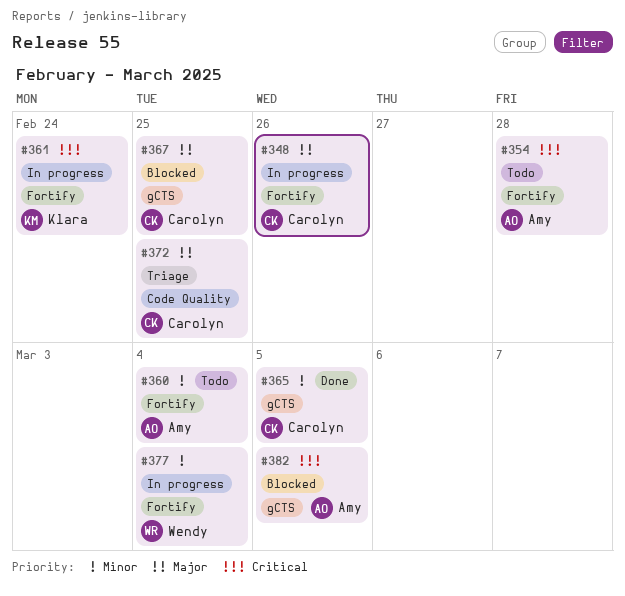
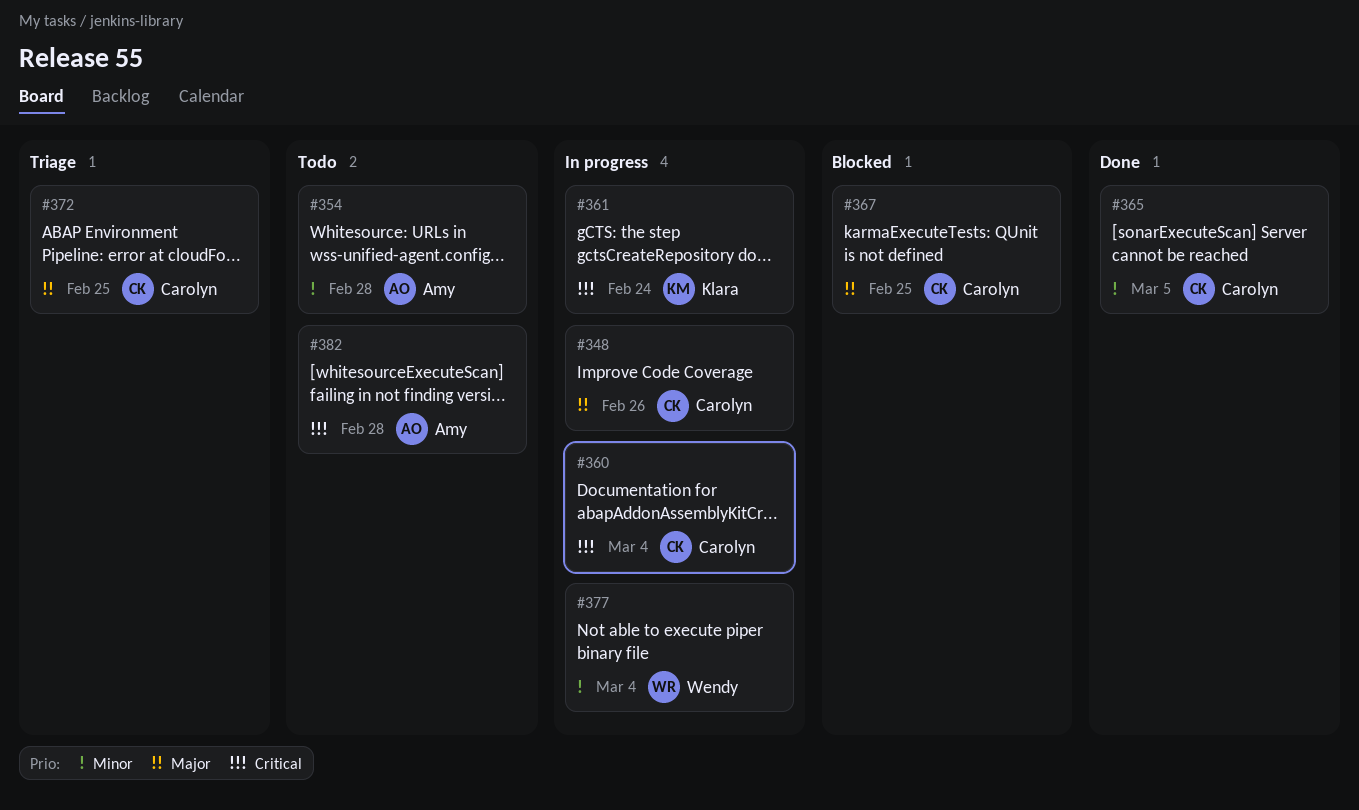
#354, priority: Critical -> Minor
#360, status: Todo -> In progress
#360, owner: Amy -> Carolyn
#360, priority: Minor -> Critical
#382, status: Blocked -> Todo
#382, due: Mar 5 -> Feb 28

